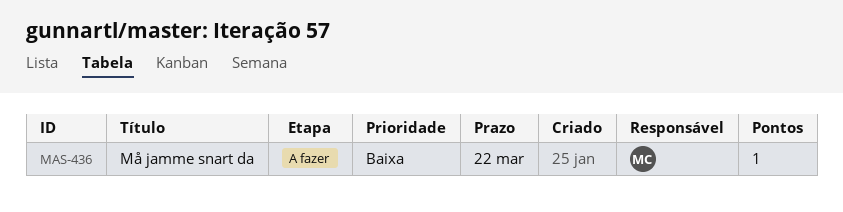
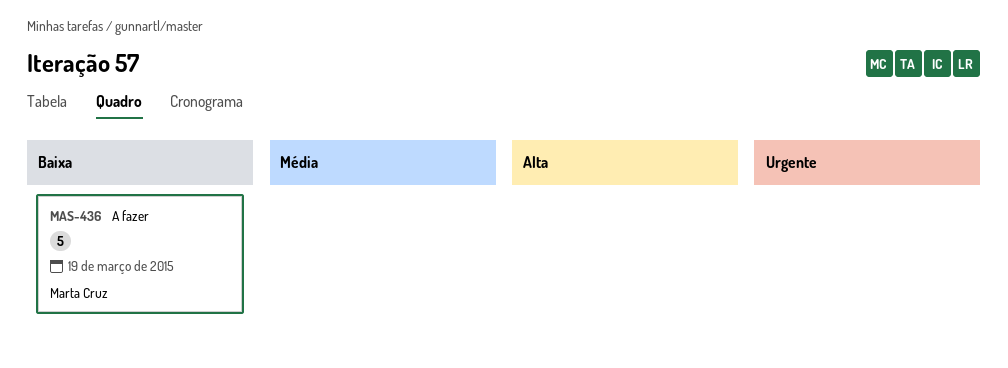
MAS-436, estimate: 1 -> 5
MAS-436, due: Mar 22 -> Mar 19

